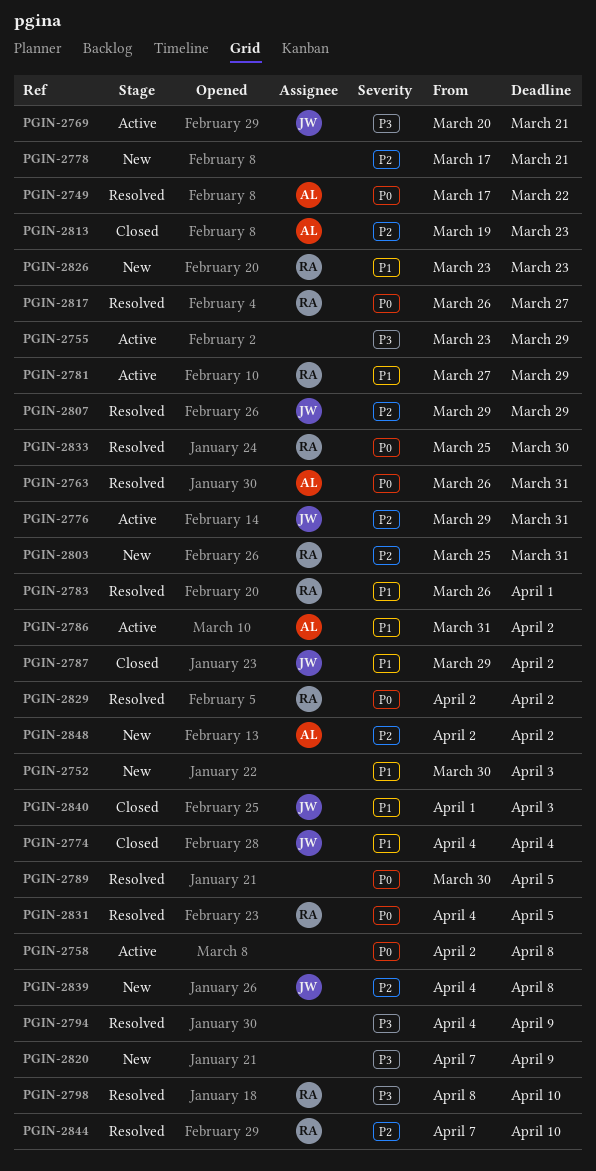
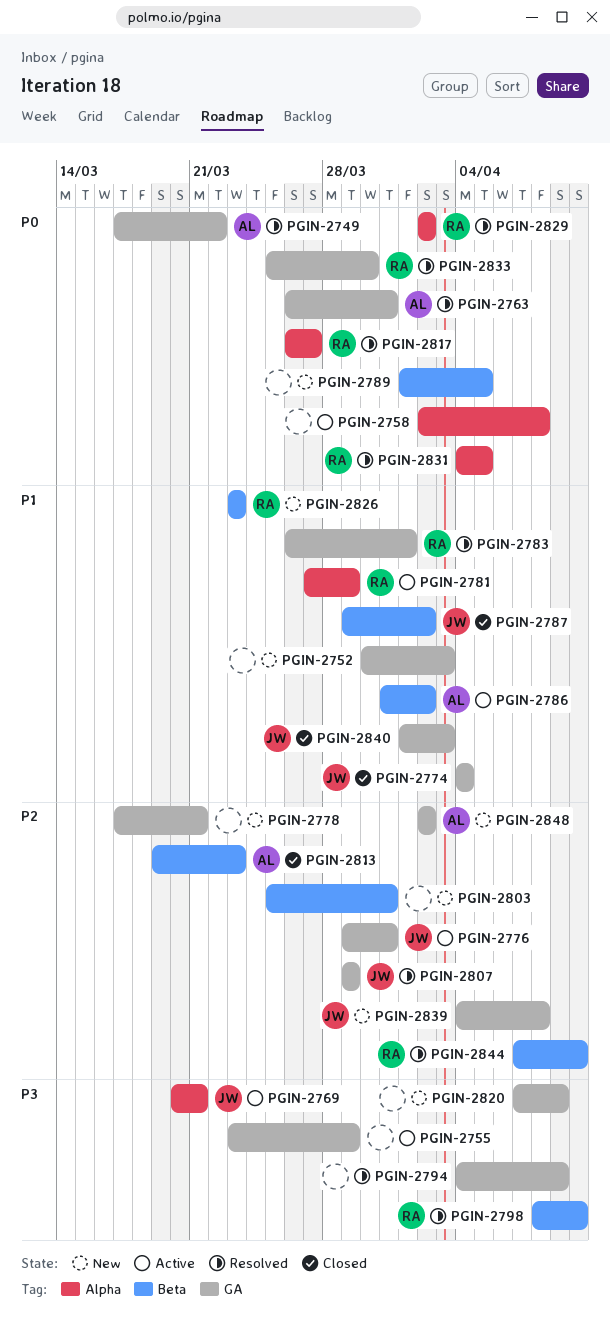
PGIN-2789, status: Resolved -> New
PGIN-2789, start: Mar 30 -> Apr 1
PGIN-2803, owner: RA -> none

